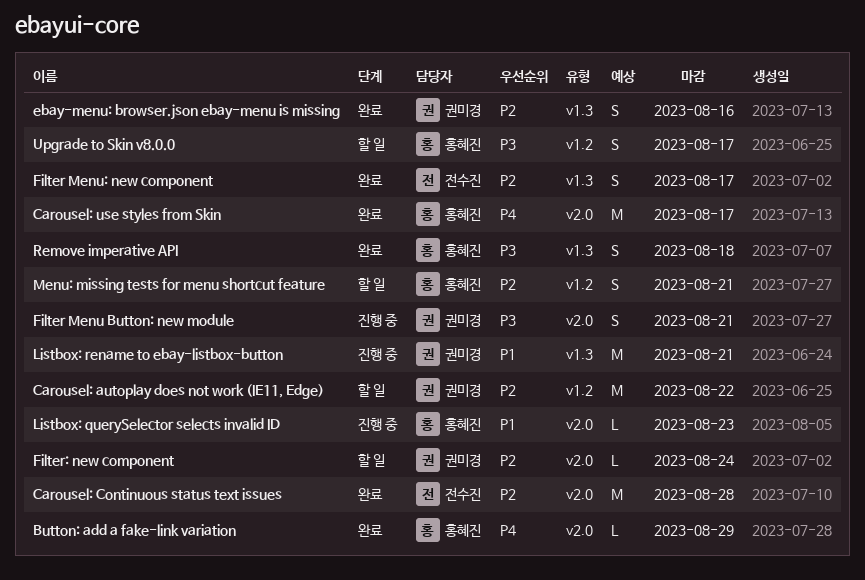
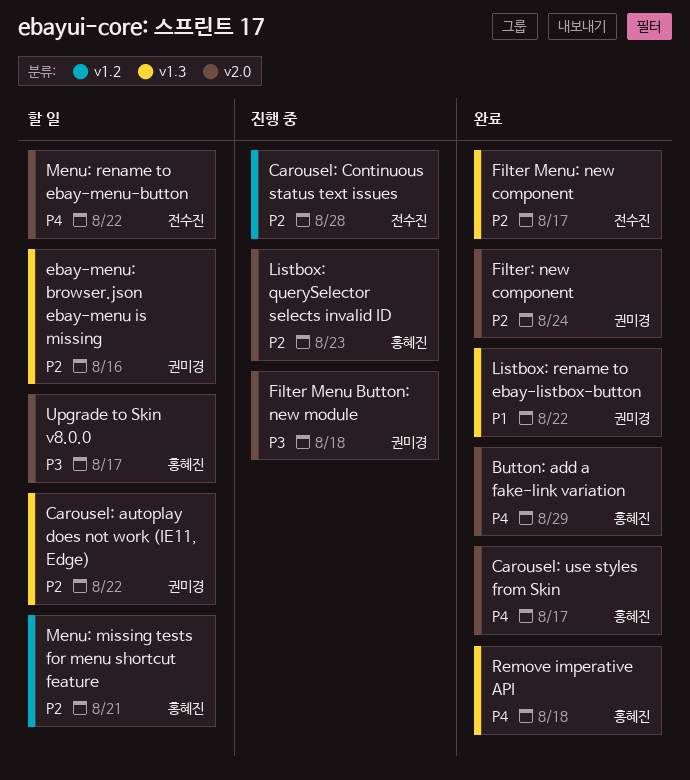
Carousel: autoplay does not work (IE11, Edge), label: v1.2 -> v1.3
Carousel: Continuous status text issues, status: 완료 -> 진행 중
Carousel: Continuous status text issues, label: v2.0 -> v1.2
ebay-menu: browser.json ebay-menu is missing, status: 완료 -> 할 일
Filter Menu Button: new module, due: Aug 21 -> Aug 18
Filter: new component, status: 할 일 -> 완료
Listbox: querySelector selects invalid ID, priority: P1 -> P2
Listbox: rename to ebay-listbox-button, status: 진행 중 -> 완료
Listbox: rename to ebay-listbox-button, due: Aug 21 -> Aug 22
Menu: rename to ebay-menu-button: none -> present
Remove imperative API, priority: P3 -> P4
Upgrade to Skin v8.0.0, label: v1.2 -> v2.0

